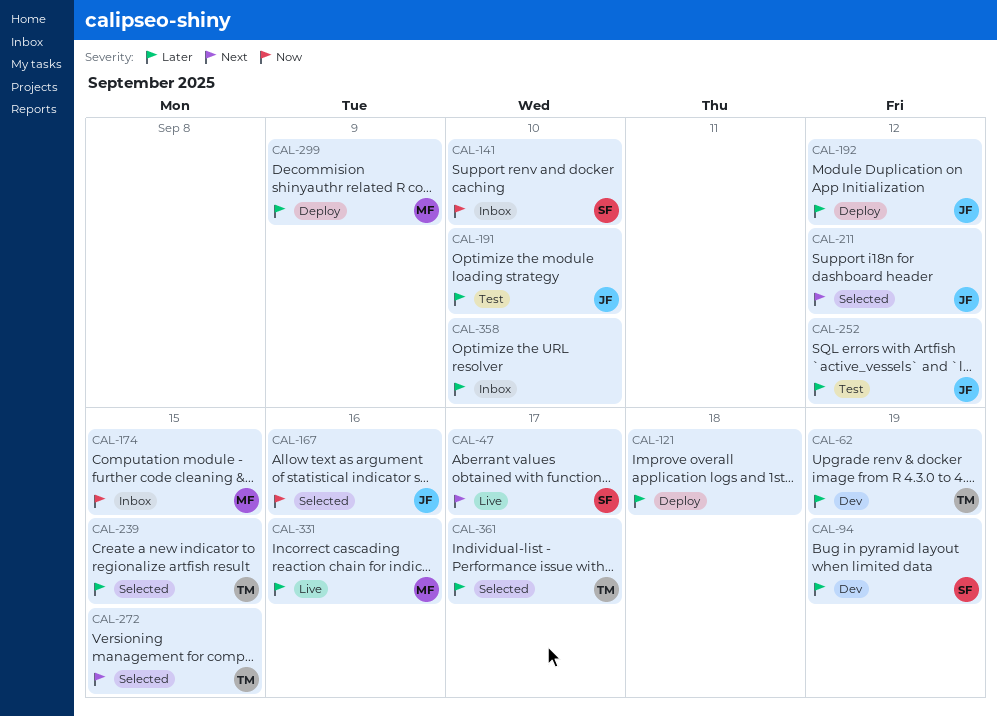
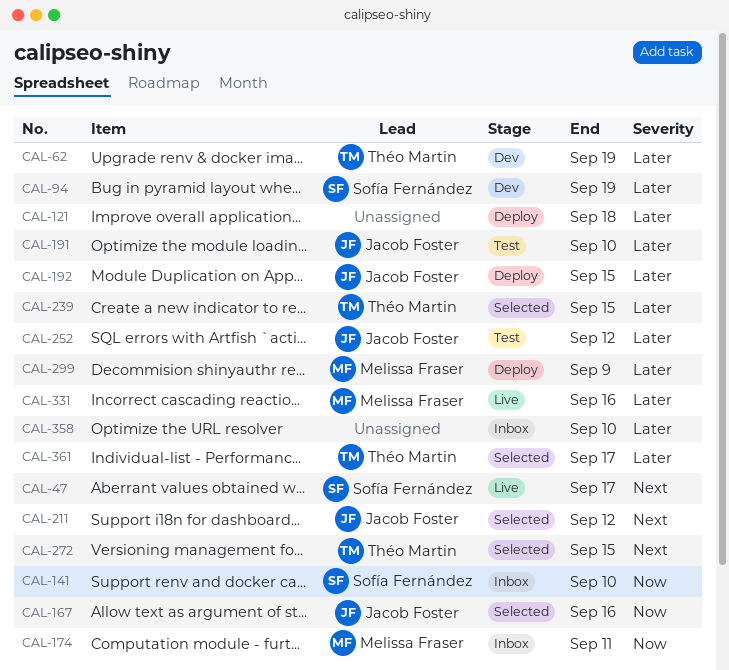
CAL-174, due: Sep 15 -> Sep 11
CAL-192, due: Sep 12 -> Sep 15

